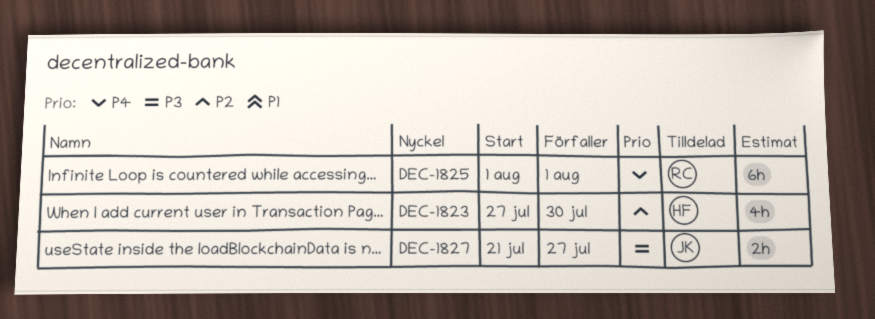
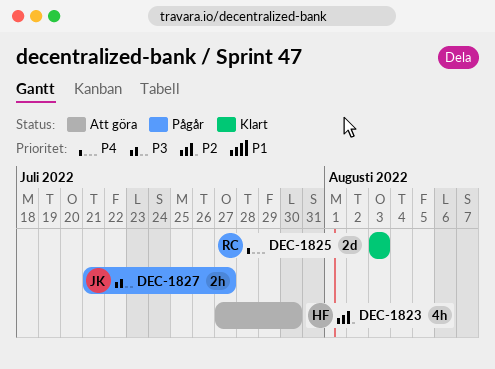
DEC-1825, estimate: 6h -> 2d
DEC-1825, start: Aug 1 -> Aug 3
DEC-1825, due: Aug 1 -> Aug 3

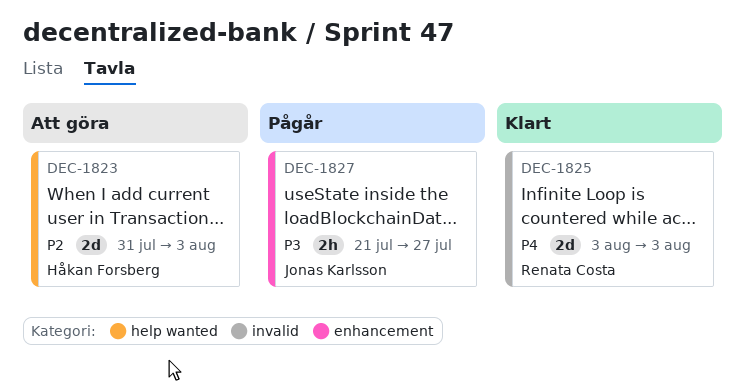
DEC-1823, estimate: 4h -> 2d
DEC-1823, start: Jul 27 -> Jul 31
DEC-1823, due: Jul 30 -> Aug 3

